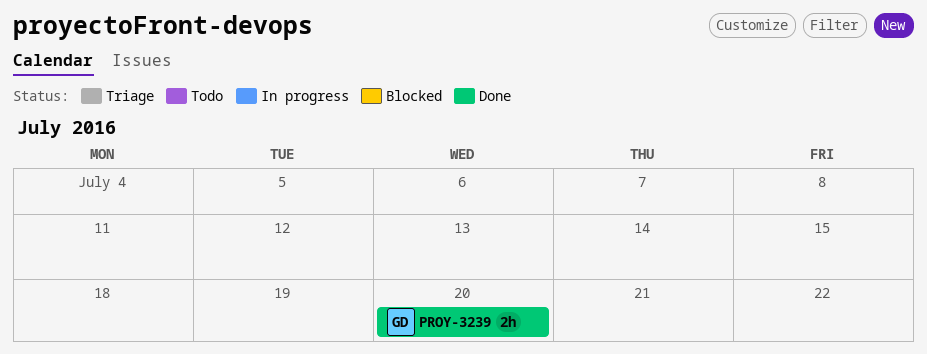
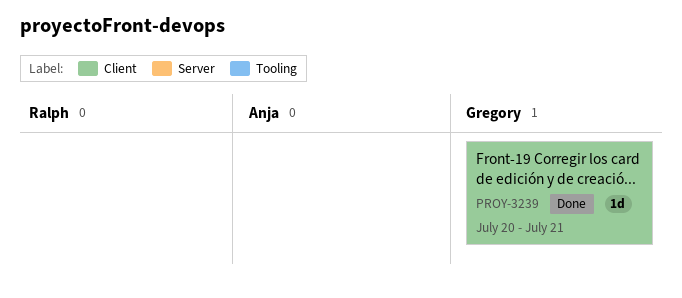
PROY-3239, estimate: 2h -> 1d
PROY-3239, due: Jul 20 -> Jul 21

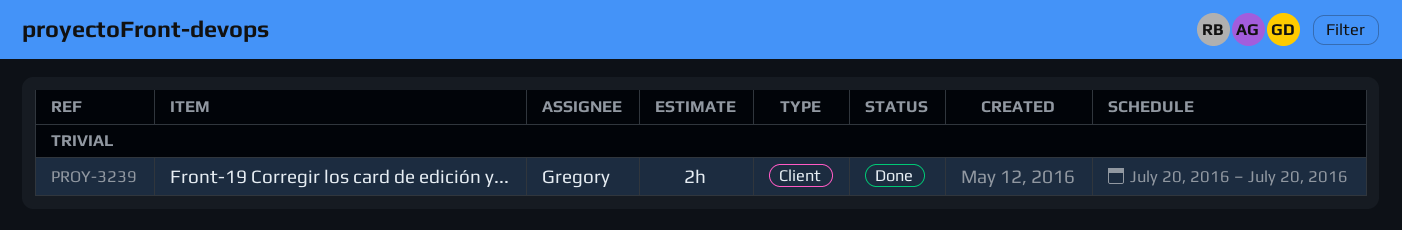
PROY-3239, estimate: 1d -> 2h
PROY-3239, due: Jul 21 -> Jul 20

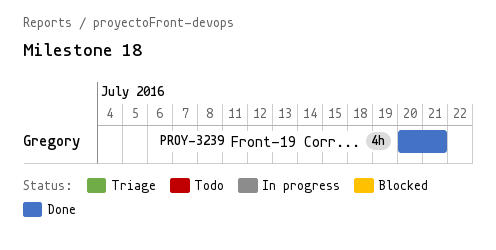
PROY-3239, estimate: 2h -> 4h
PROY-3239, due: Jul 20 -> Jul 21

